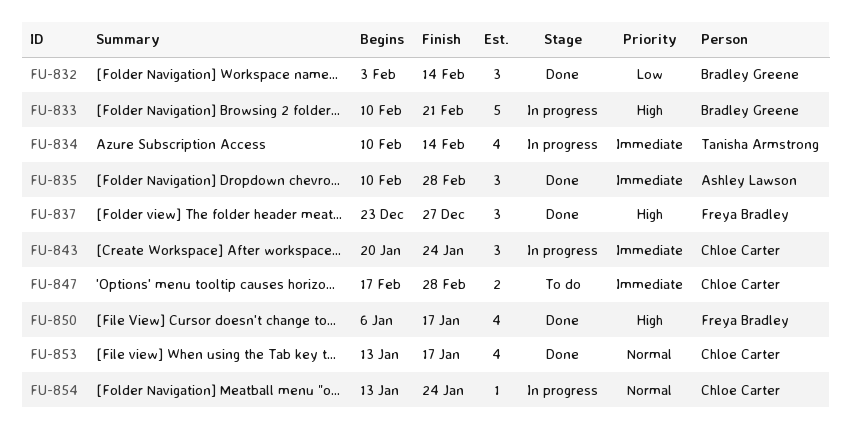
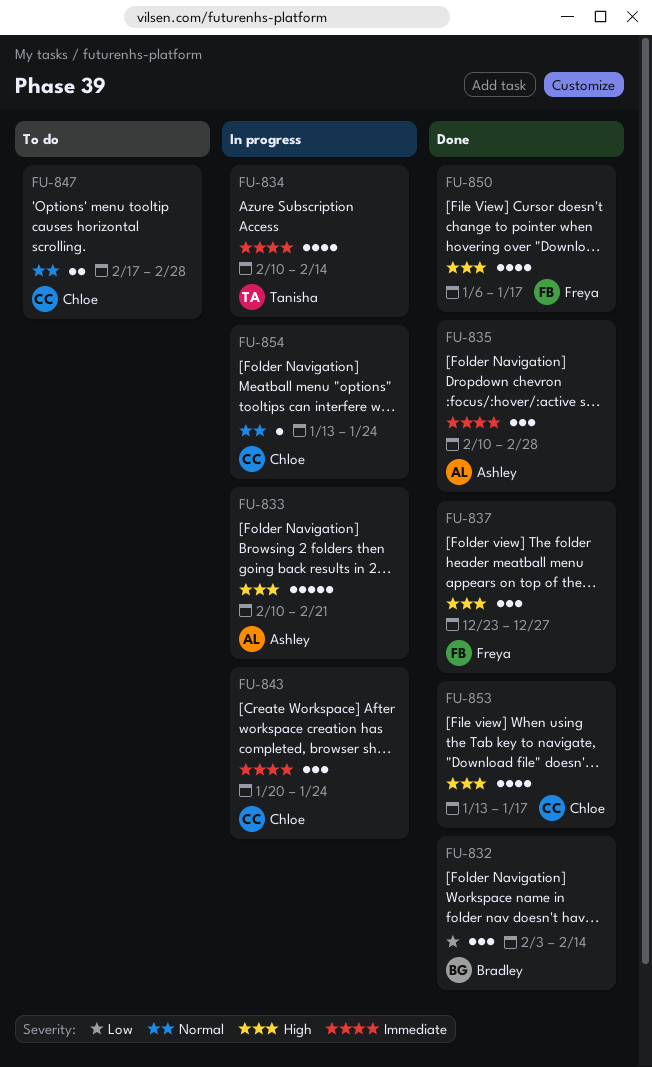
FU-833, owner: Bradley Greene -> Ashley Lawson
FU-847, priority: Immediate -> Normal
FU-853, priority: Normal -> High

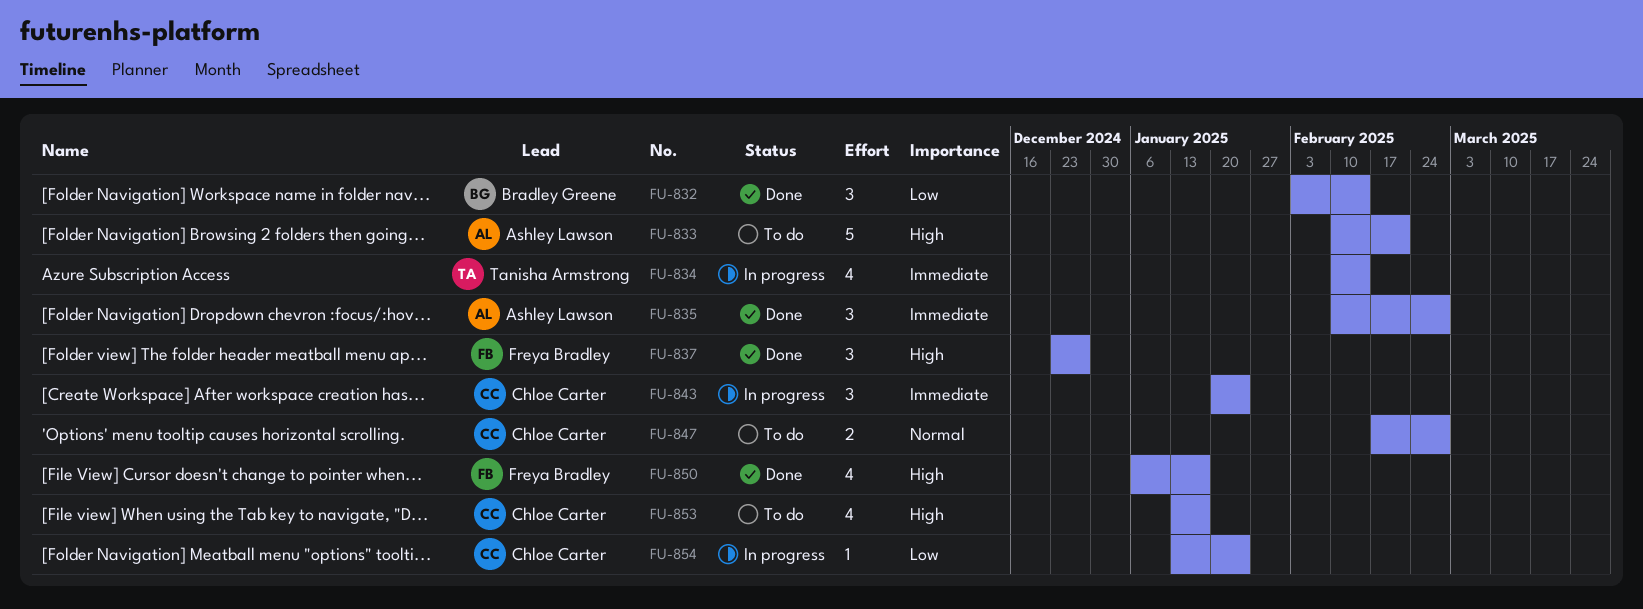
FU-833, status: In progress -> To do
FU-853, status: Done -> To do
FU-854, priority: Normal -> Low

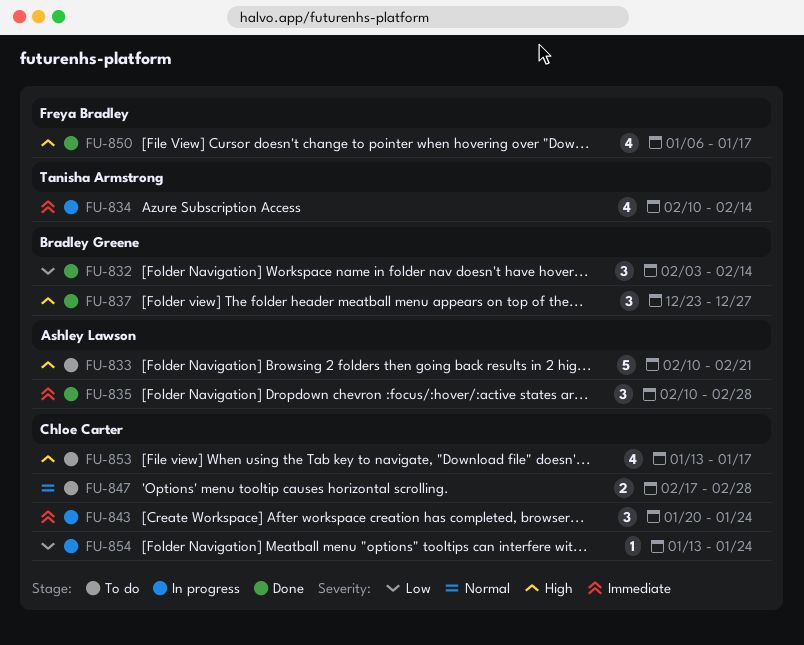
FU-837, owner: Freya Bradley -> Bradley Greene

